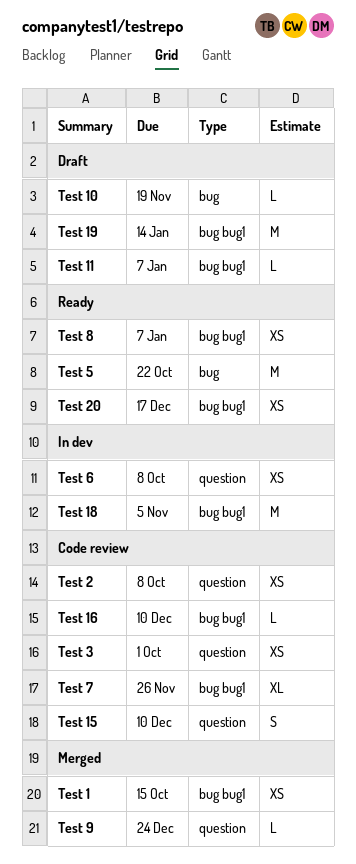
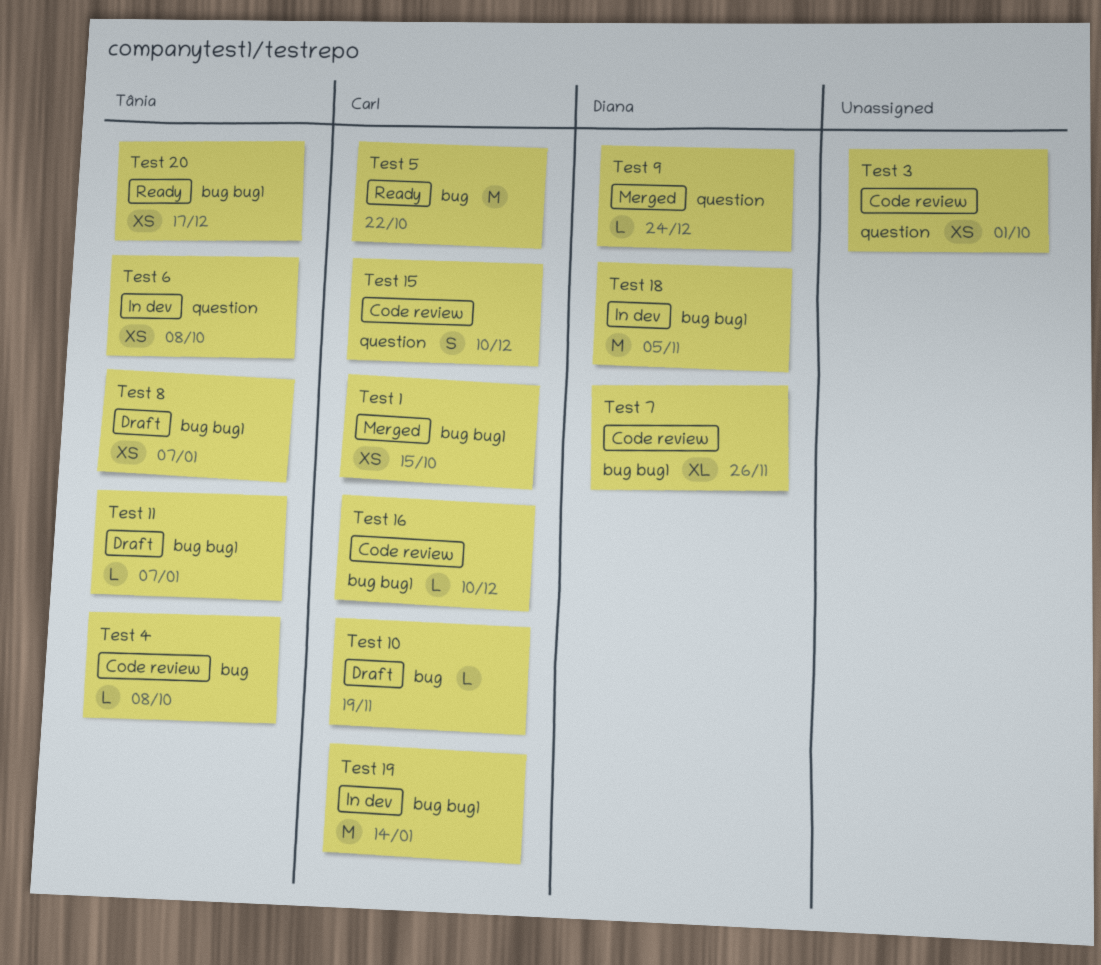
Test 19, status: Draft -> In dev
Test 2: present -> none
Test 4: none -> present
Test 8, status: Ready -> Draft

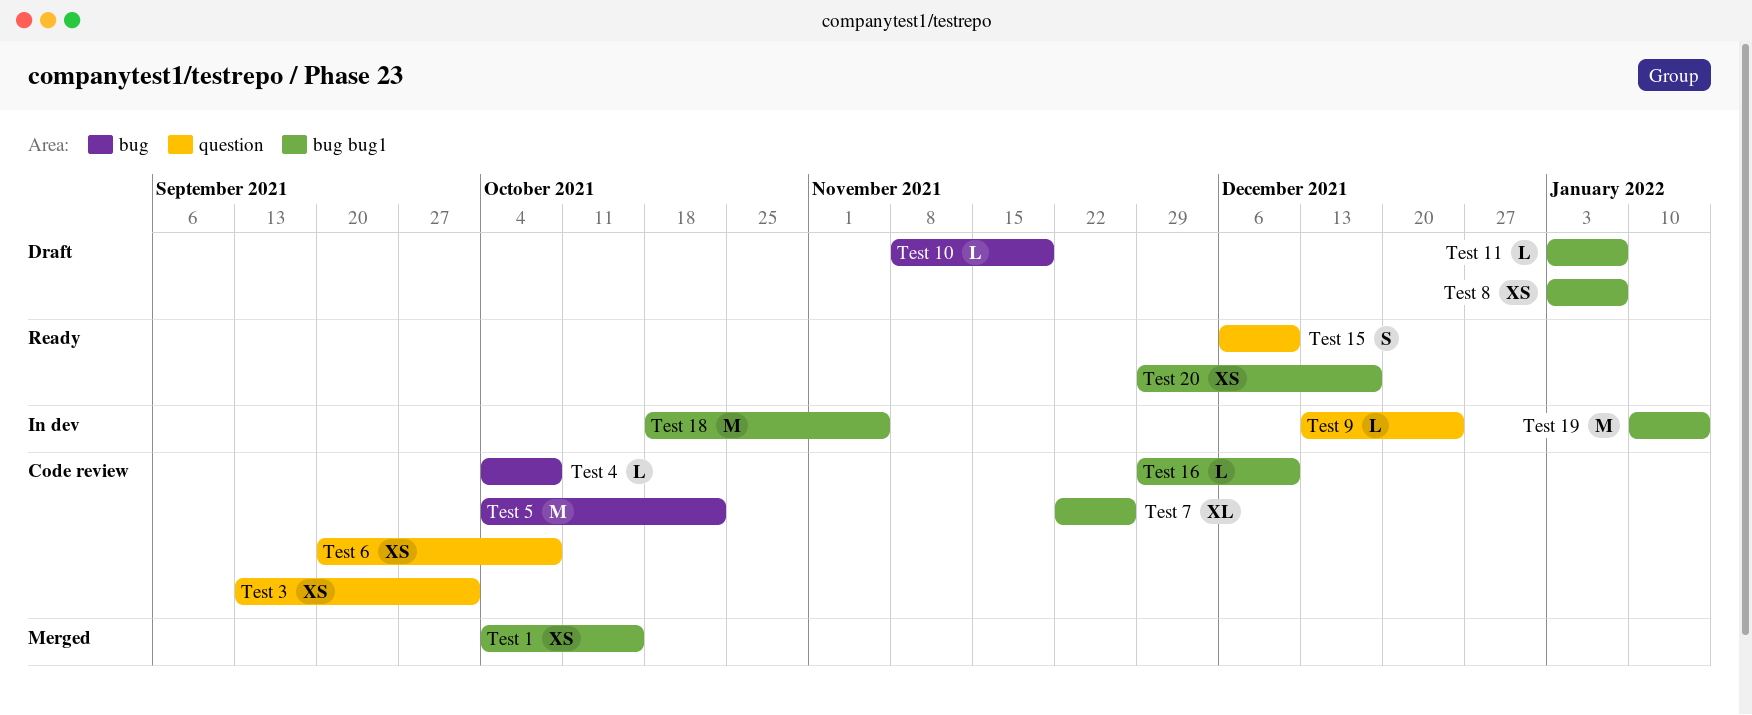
Test 15, status: Code review -> Ready
Test 5, status: Ready -> Code review
Test 6, status: In dev -> Code review
Test 9, status: Merged -> In dev

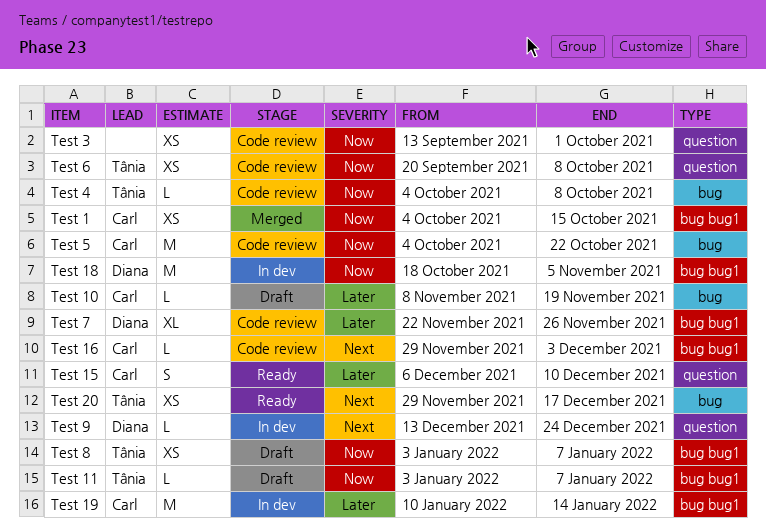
Test 16, due: Dec 10 -> Dec 3
Test 20, label: bug bug1 -> bug

